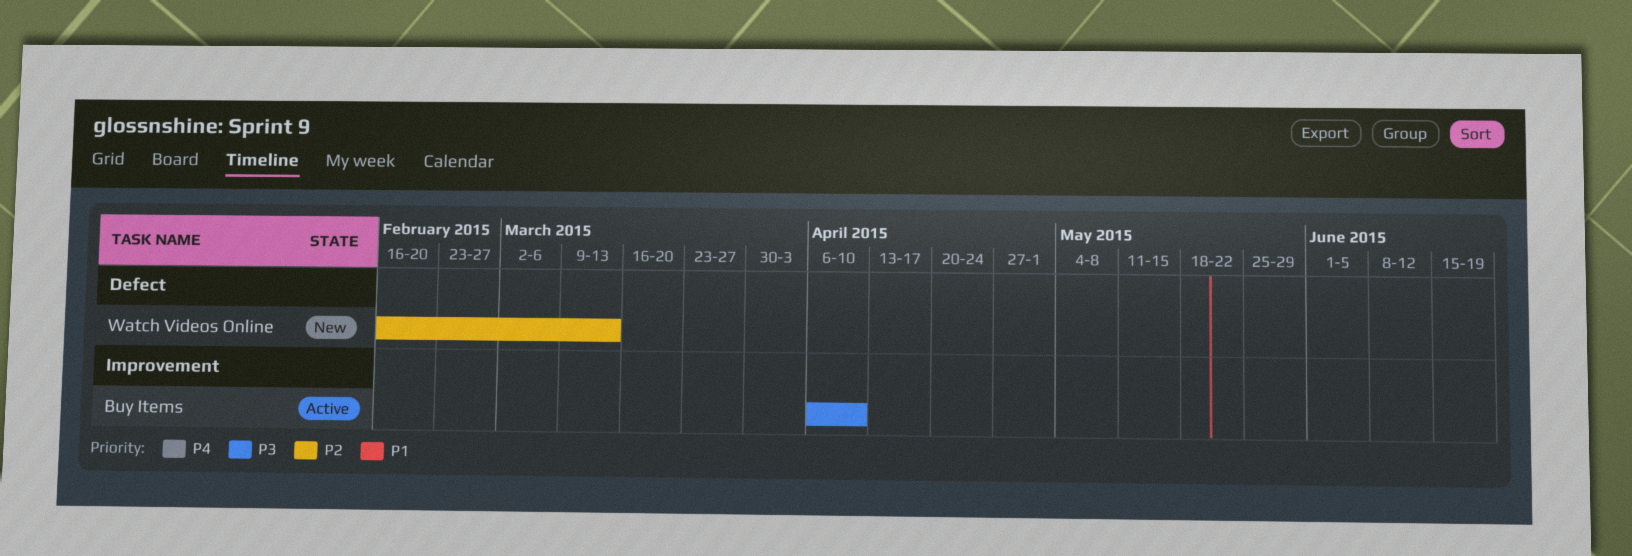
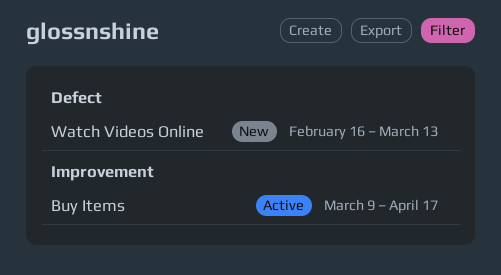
Buy Items, start: Apr 6 -> Mar 9
Buy Items, due: Apr 10 -> Apr 17

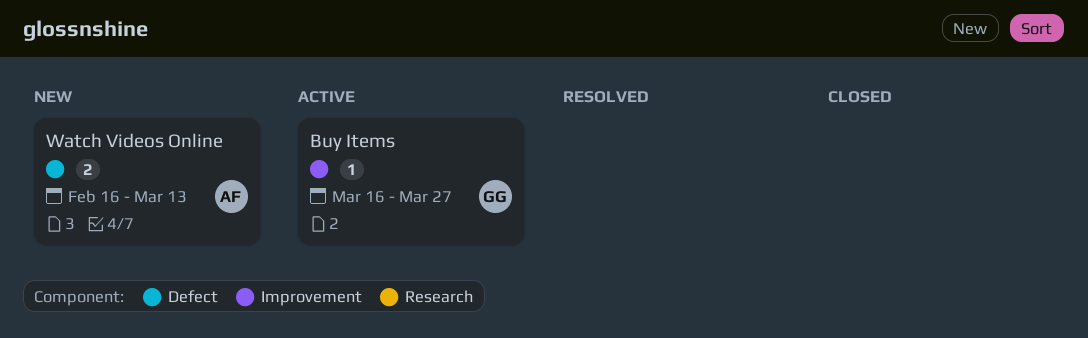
Buy Items, start: Mar 9 -> Mar 16
Buy Items, due: Apr 17 -> Mar 27

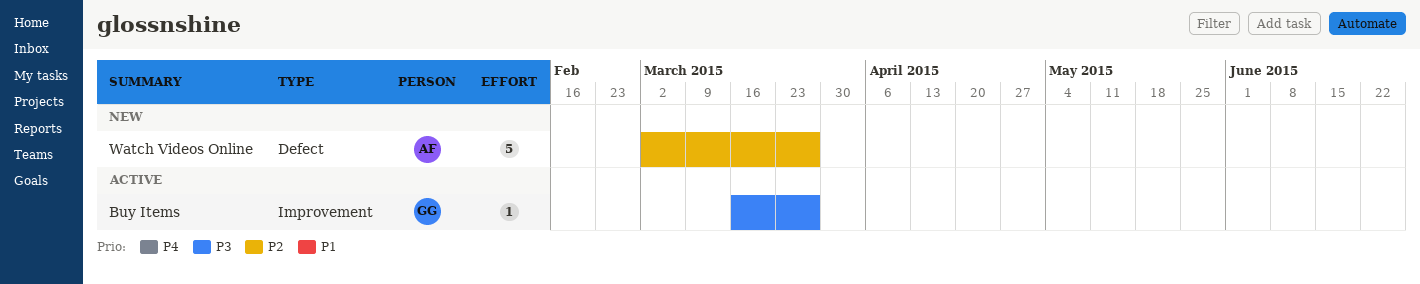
Watch Videos Online, estimate: 2 -> 5
Watch Videos Online, start: Feb 16 -> Mar 2
Watch Videos Online, due: Mar 13 -> Mar 27

